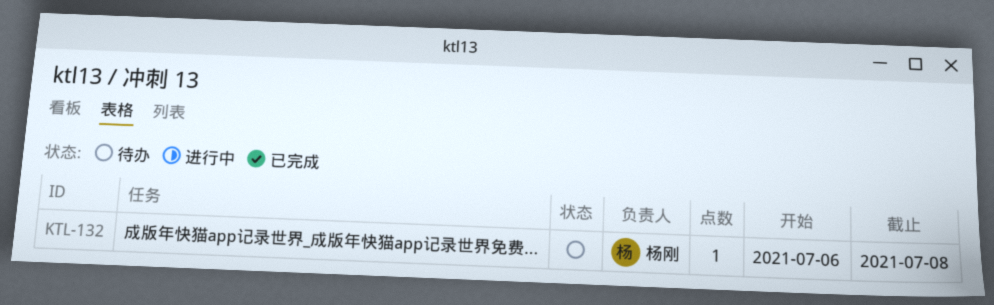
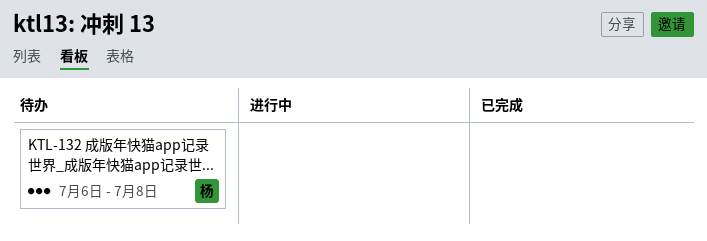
KTL-132, estimate: 1 -> 3

